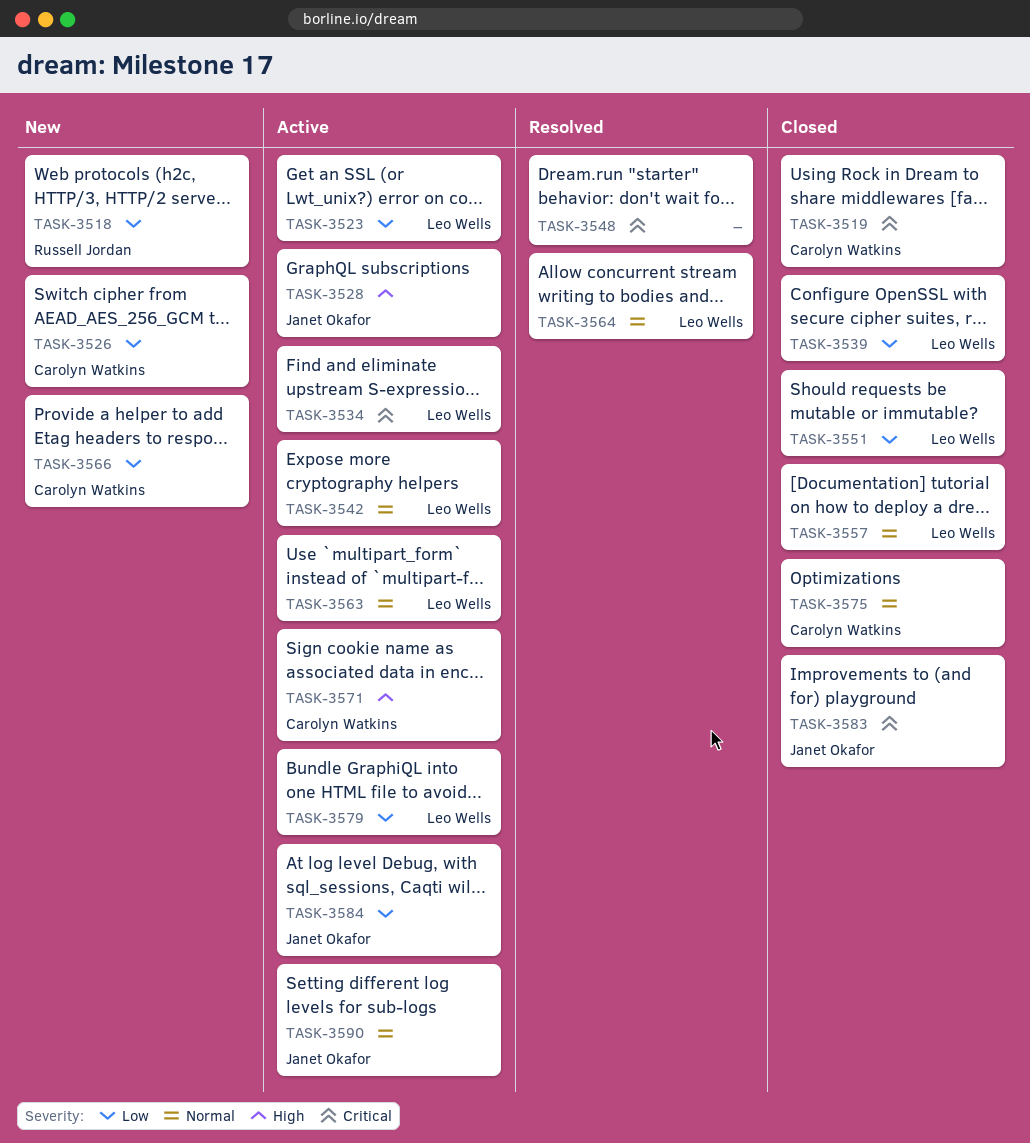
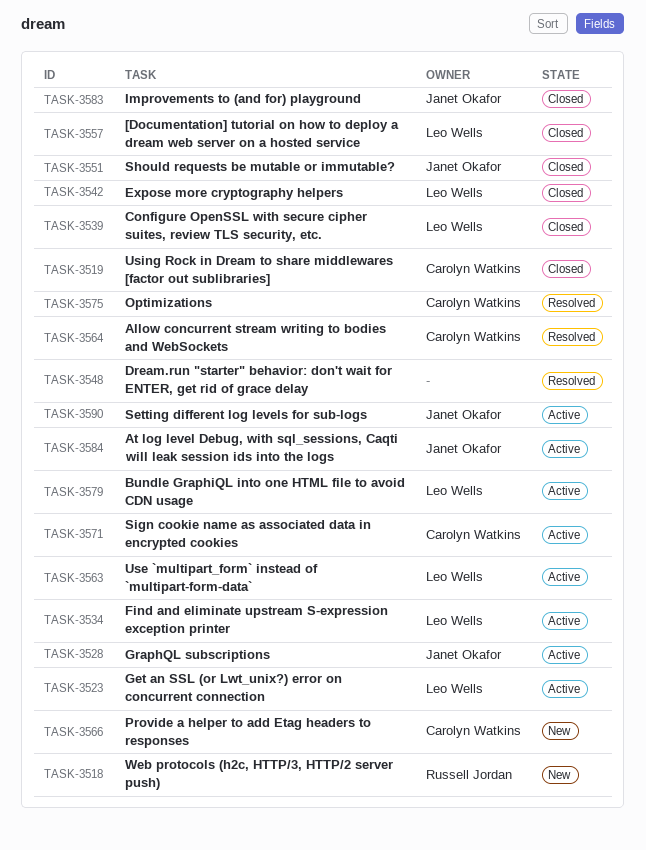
TASK-3526: present -> none
TASK-3542, status: Active -> Closed
TASK-3551, owner: Leo Wells -> Janet Okafor
TASK-3564, owner: Leo Wells -> Carolyn Watkins
TASK-3575, status: Closed -> Resolved

